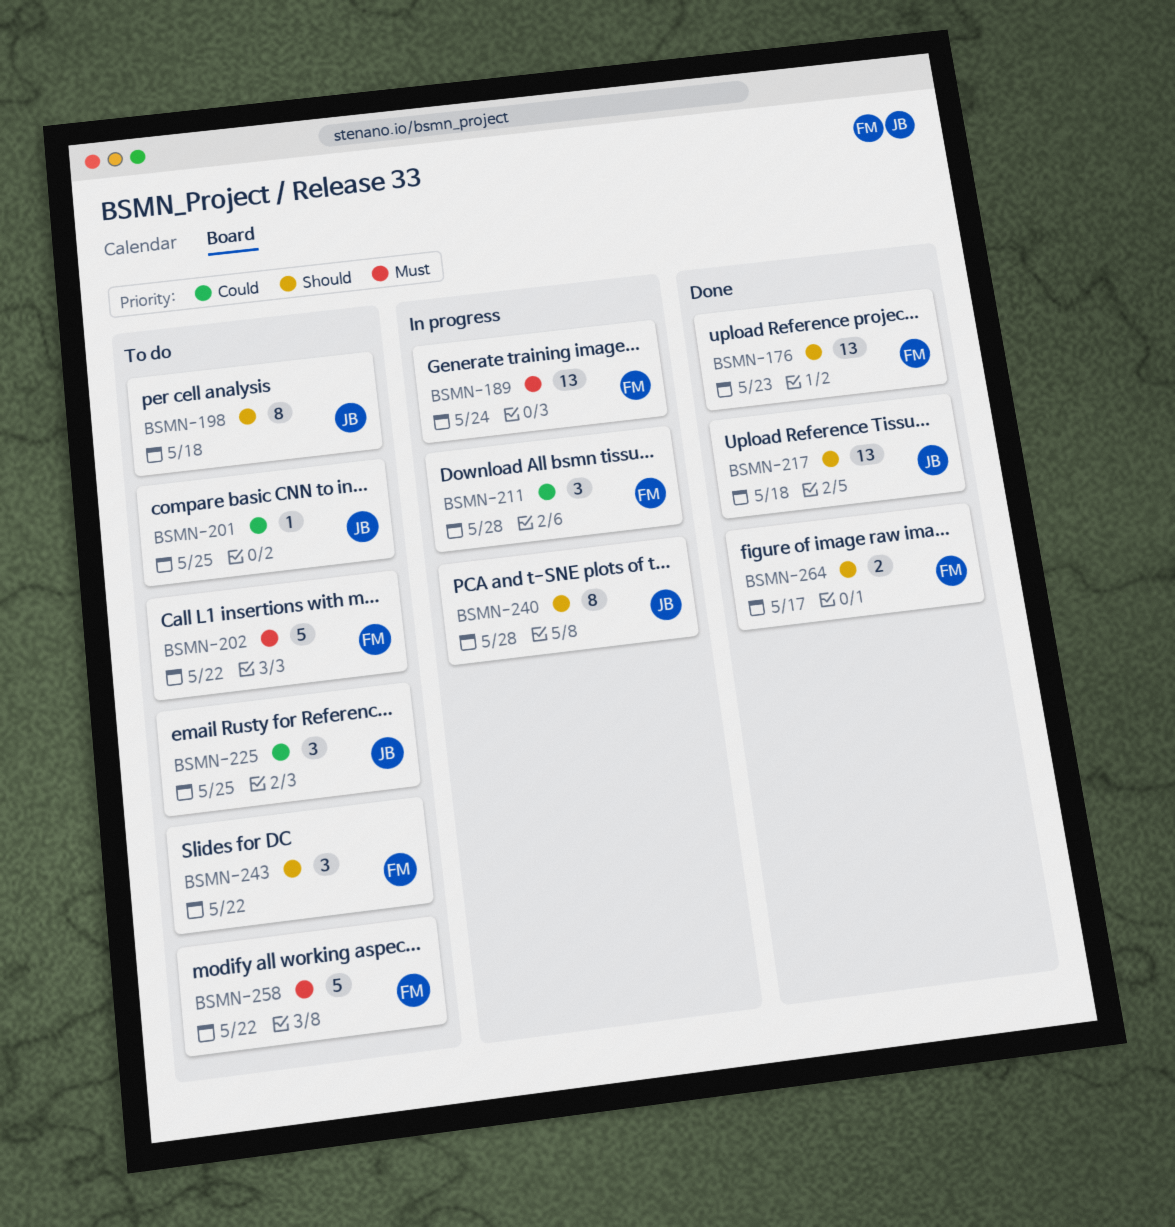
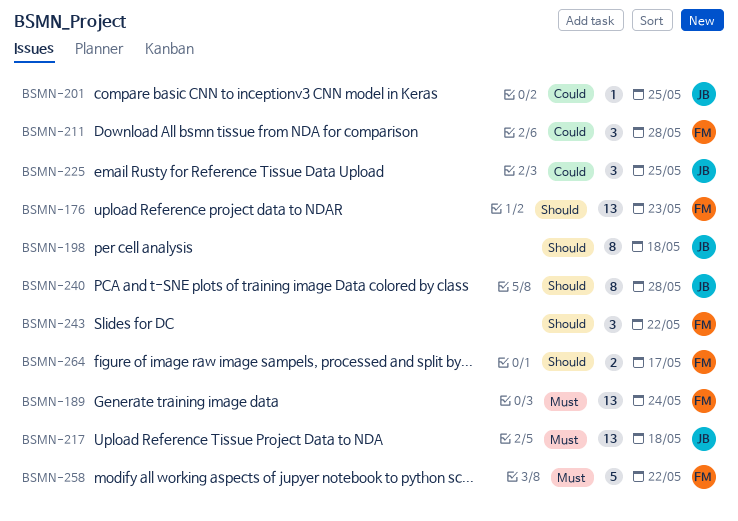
BSMN-202: present -> none
BSMN-217, priority: Should -> Must

